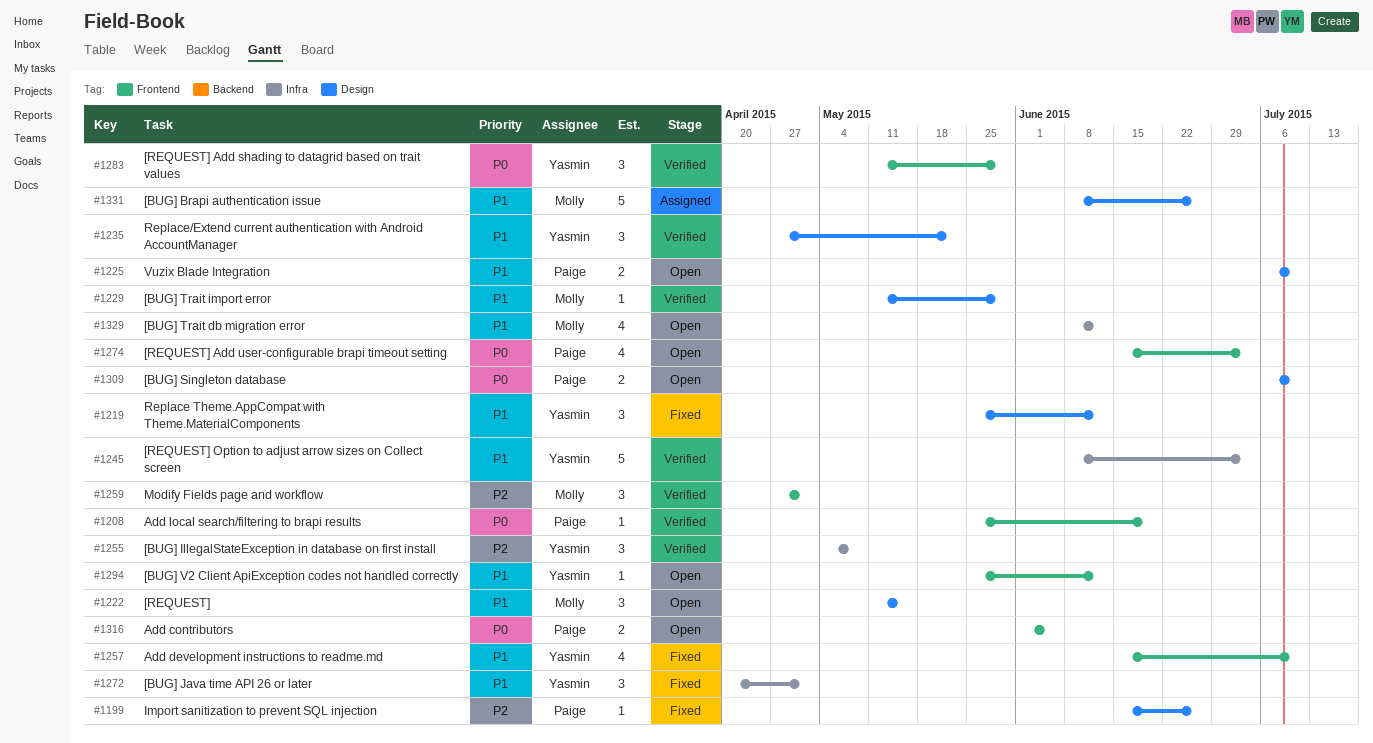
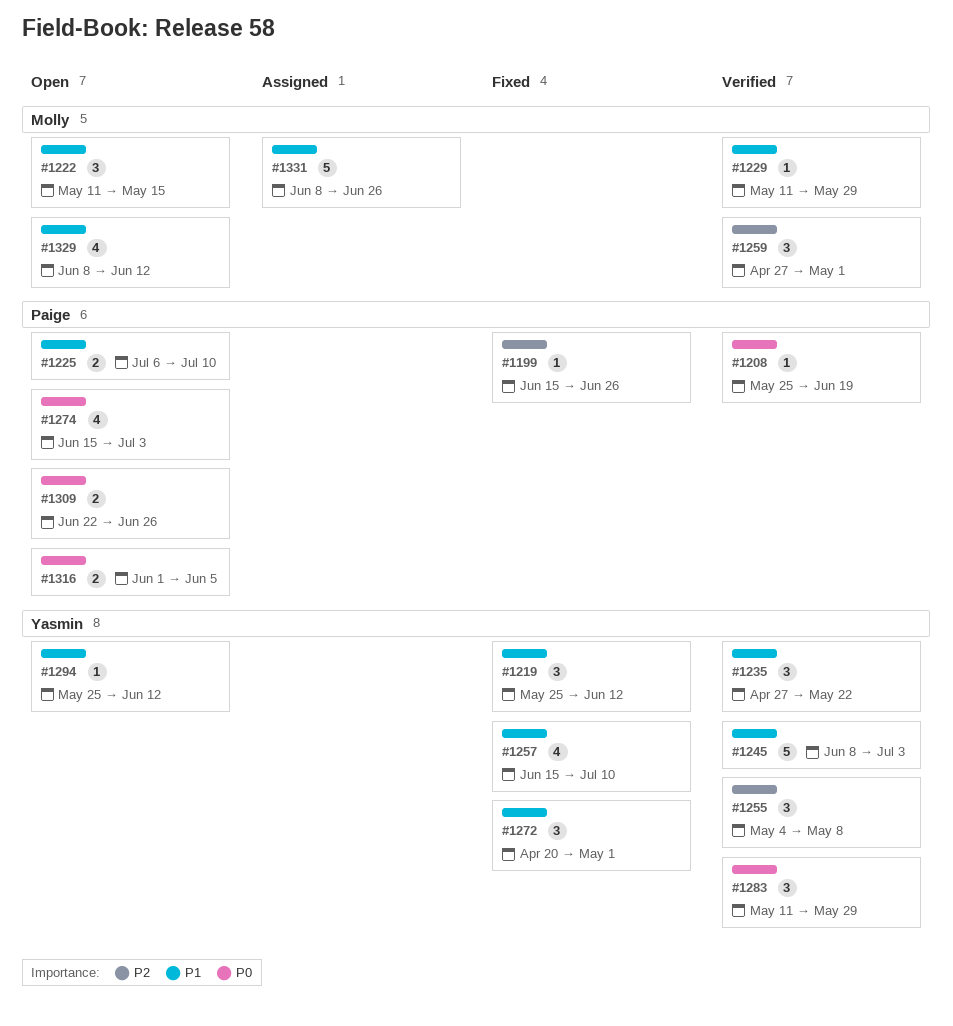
#1309, start: Jul 6 -> Jun 22
#1309, due: Jul 10 -> Jun 26

